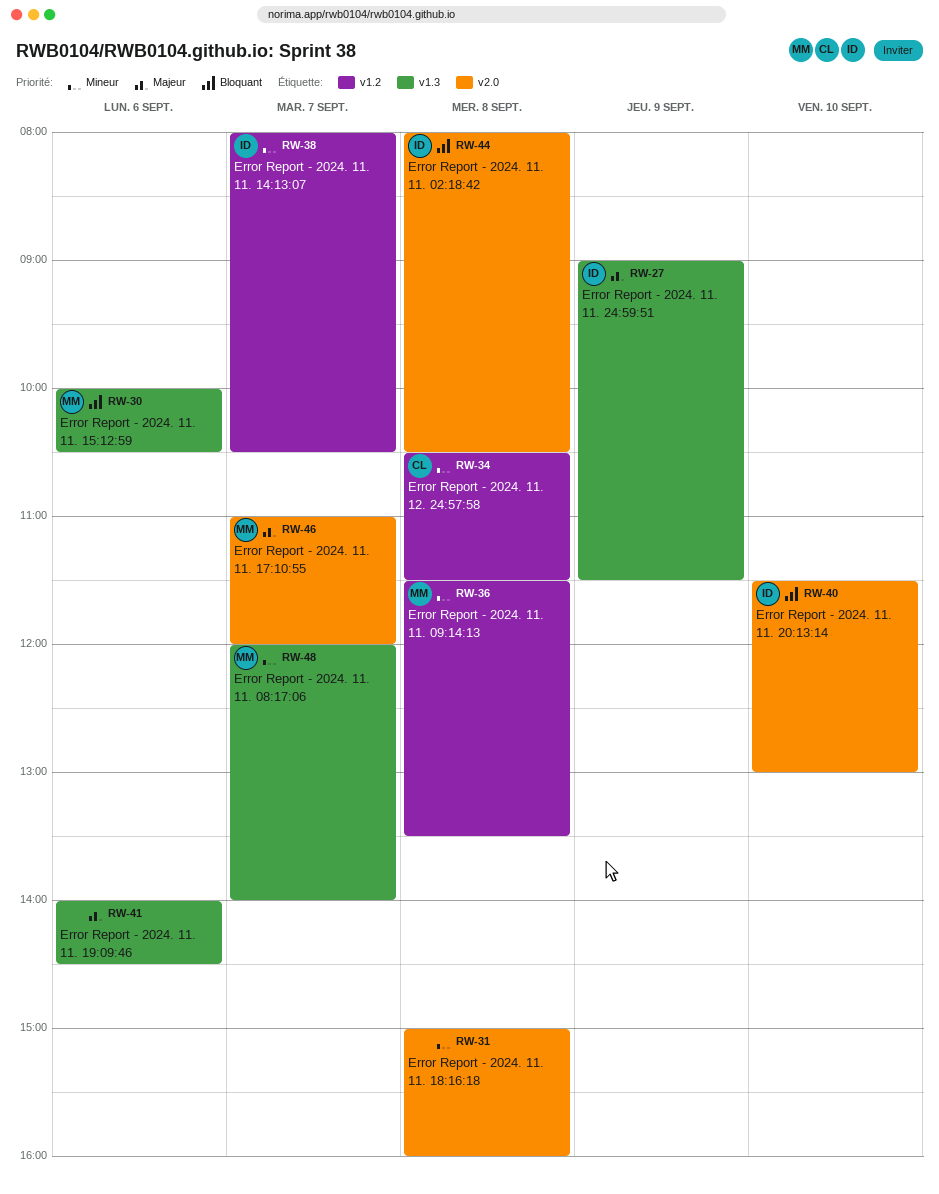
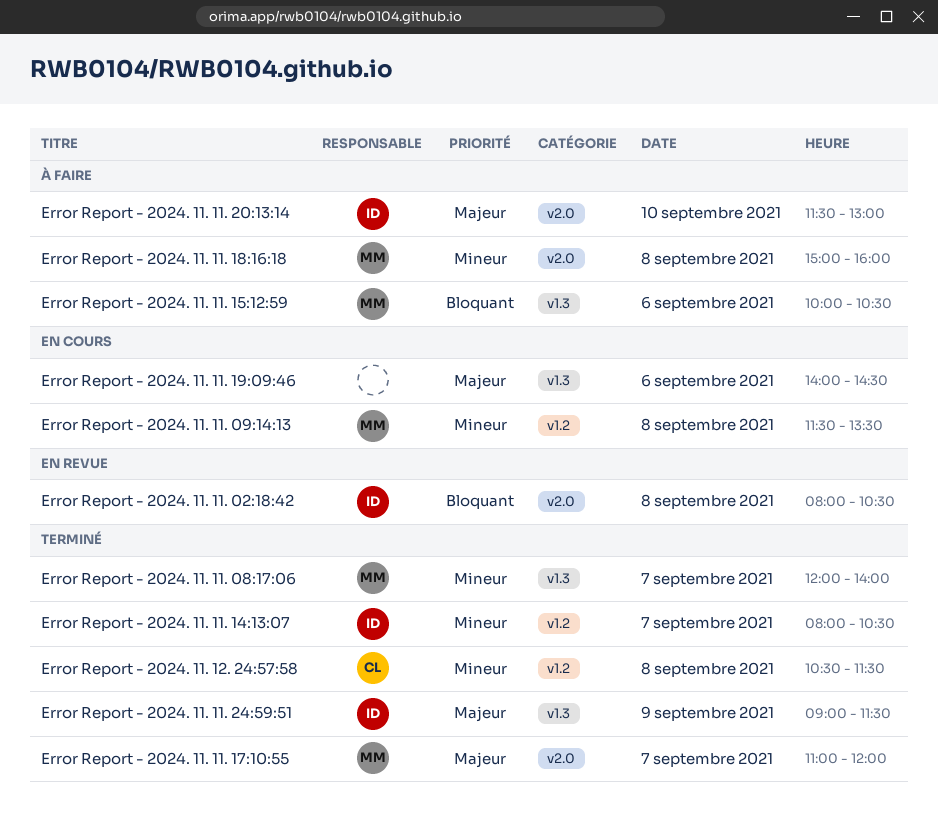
Error Report - 2024. 11. 11. 18:16:18, owner: none -> MM
Error Report - 2024. 11. 11. 20:13:14, priority: Bloquant -> Majeur

